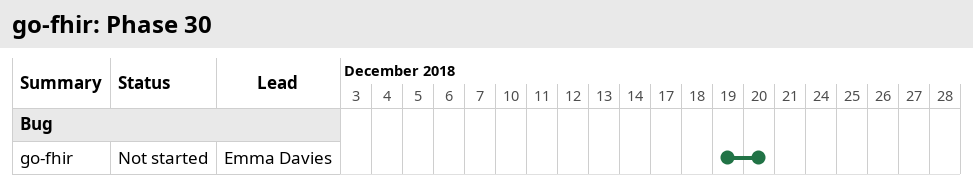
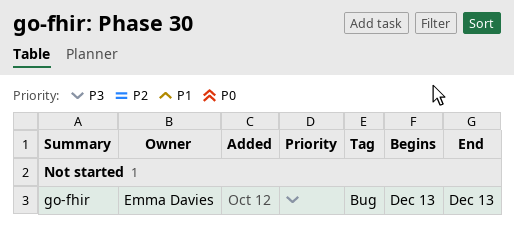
go-fhir, start: Dec 19 -> Dec 13
go-fhir, due: Dec 20 -> Dec 13

